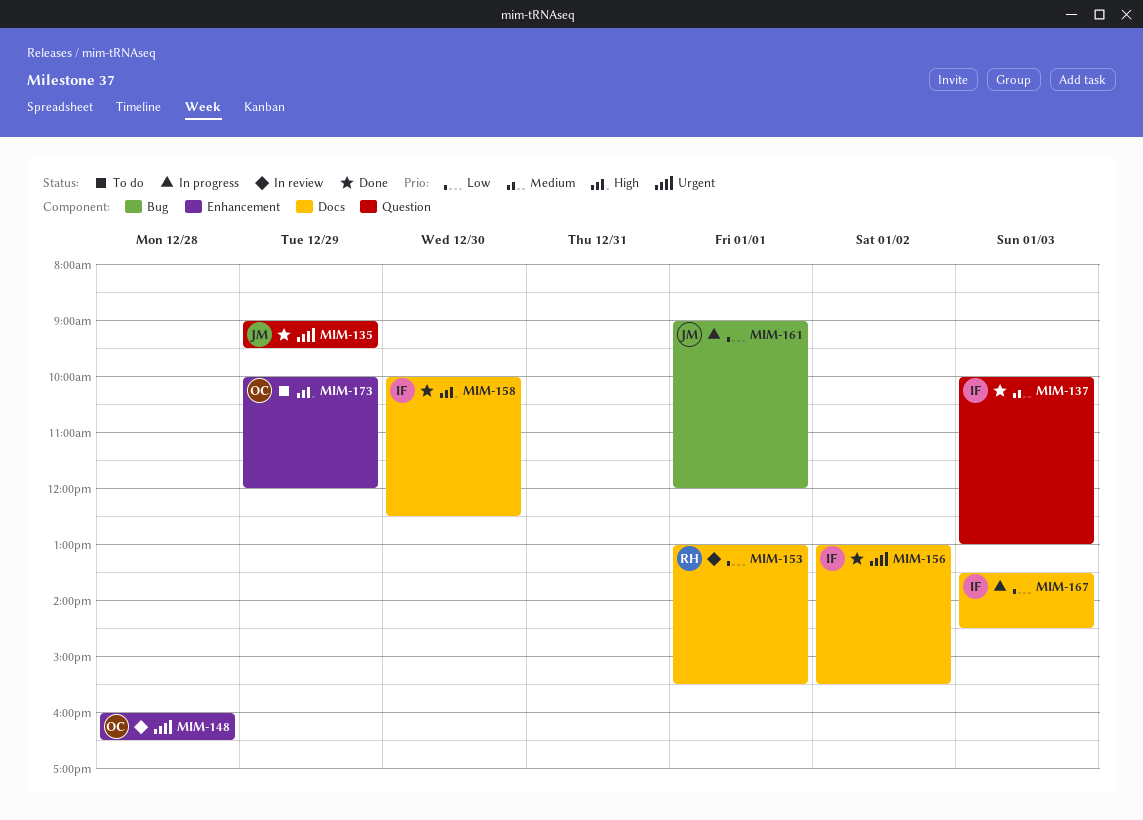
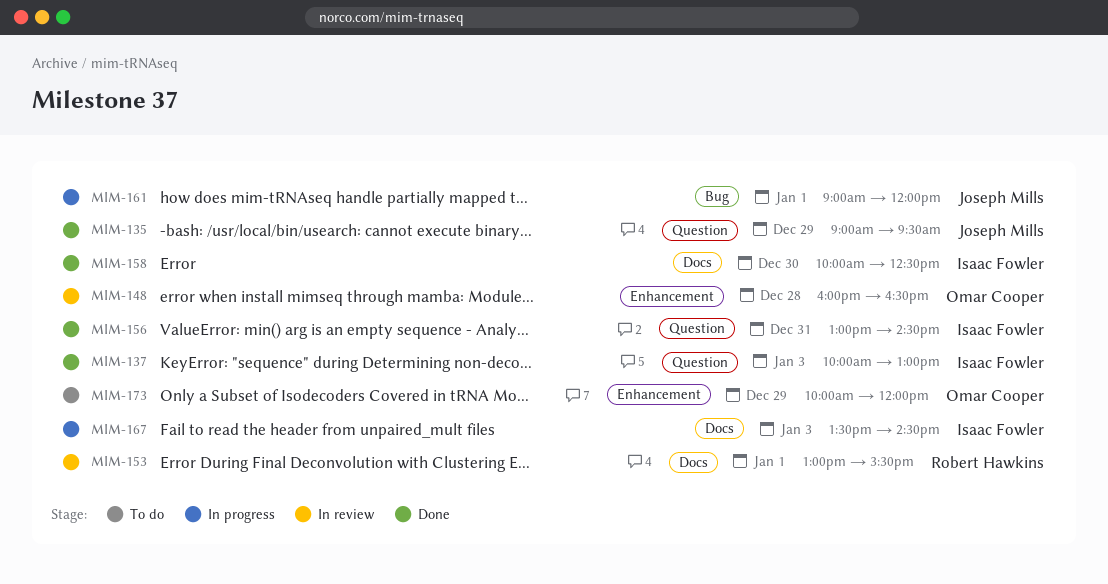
MIM-156, label: Docs -> Question
MIM-156, day: Jan 2 -> Dec 31
MIM-156, ends: 15:30 -> 14:30

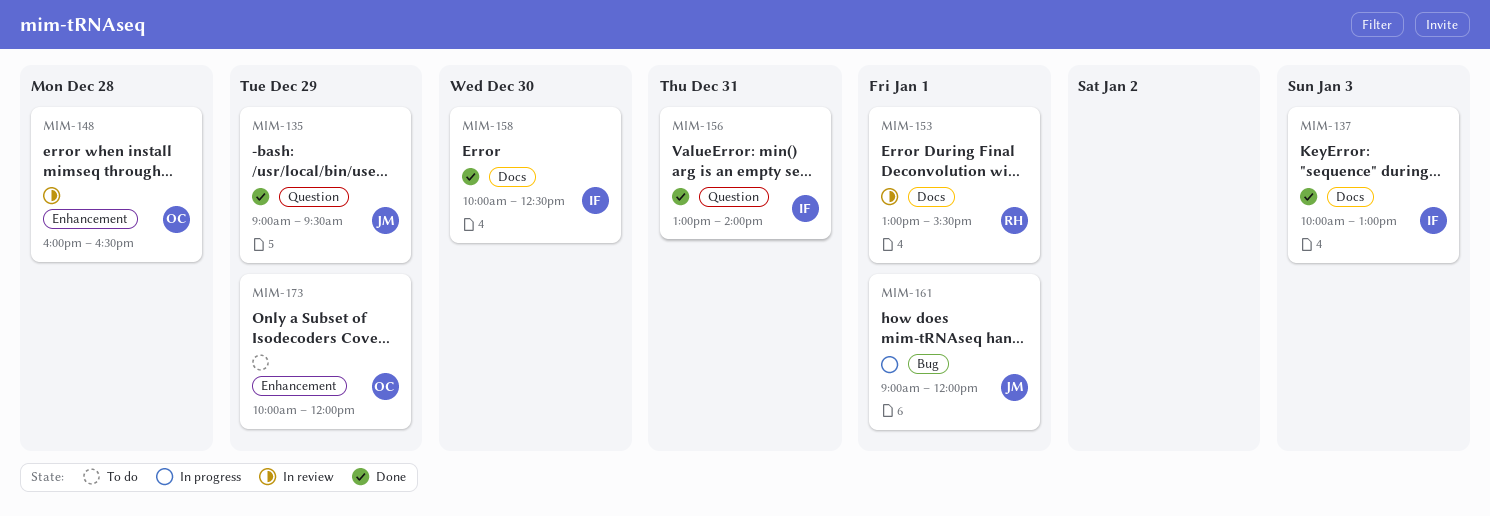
MIM-137, label: Question -> Docs
MIM-156, ends: 14:30 -> 14:00
MIM-167: present -> none

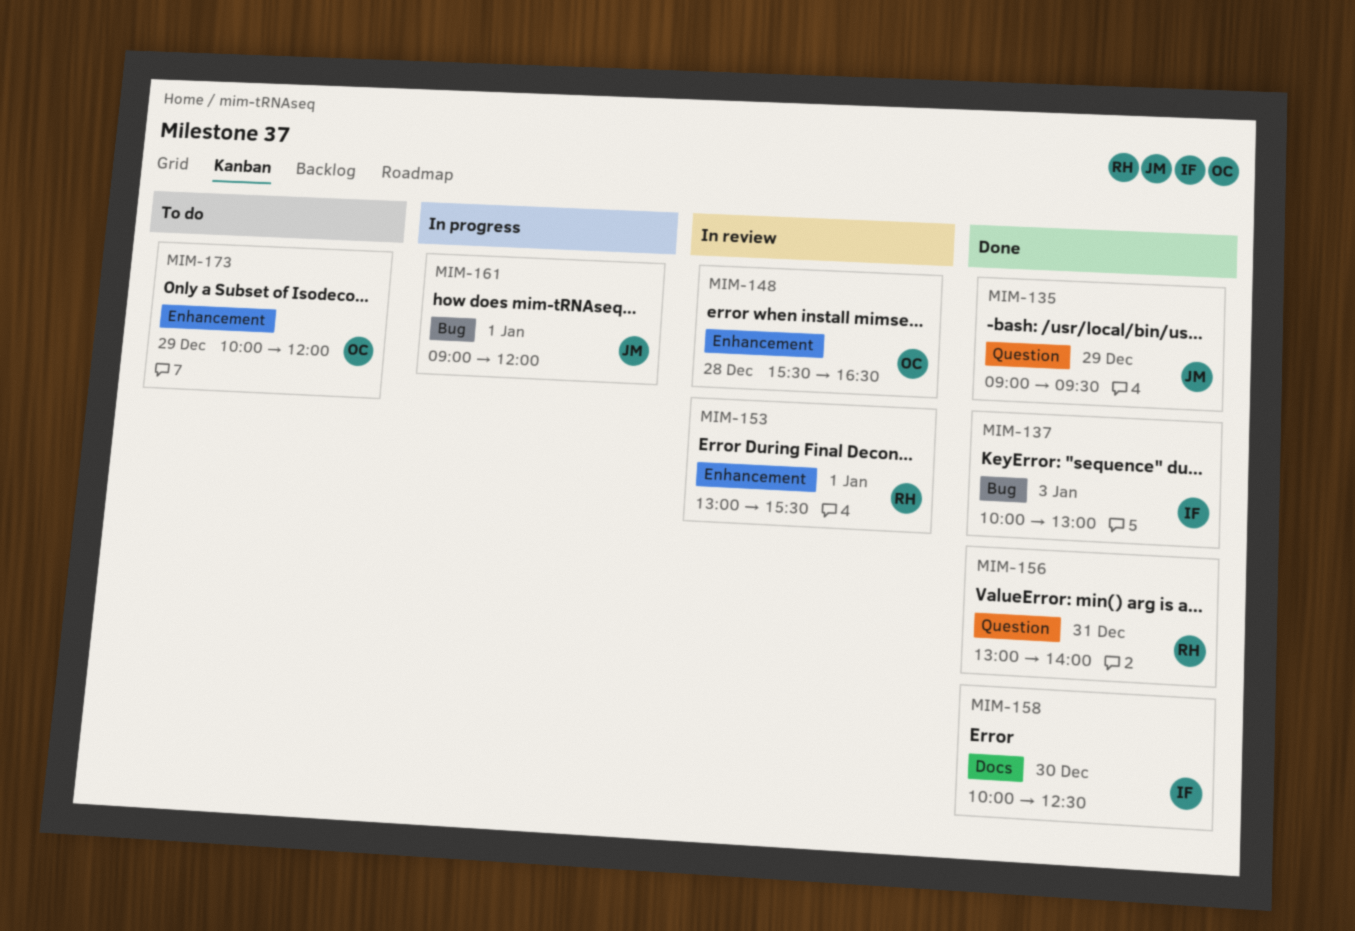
MIM-137, label: Docs -> Bug
MIM-148, begins: 16:00 -> 15:30
MIM-153, label: Docs -> Enhancement
MIM-156, owner: IF -> RH

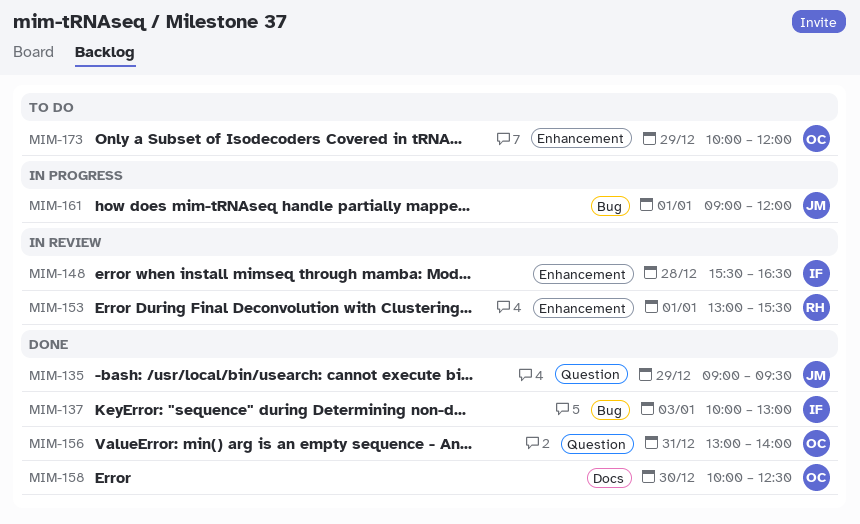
MIM-148, owner: OC -> IF
MIM-156, owner: RH -> OC
MIM-158, owner: IF -> OC

